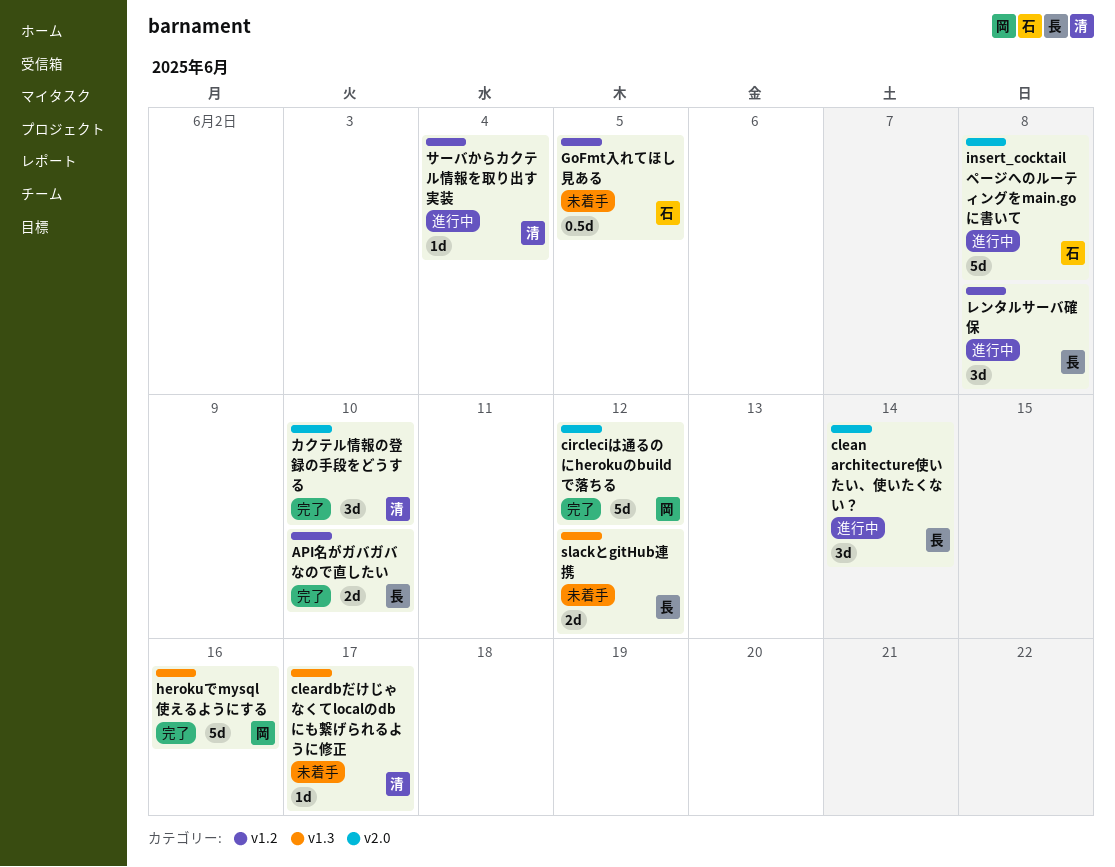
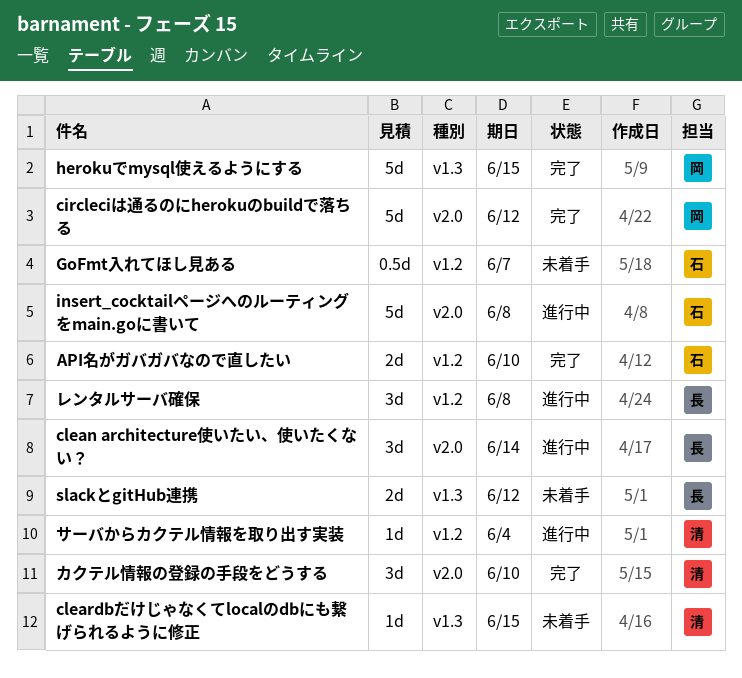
API名がガバガバなので直したい, owner: 長 -> 石
cleardbだけじゃなくてlocalのdbにも繋げられるように修正, due: Jun 17 -> Jun 15
GoFmt入れてほし見ある, due: Jun 5 -> Jun 7
herokuでmysql使えるようにする, due: Jun 16 -> Jun 15

